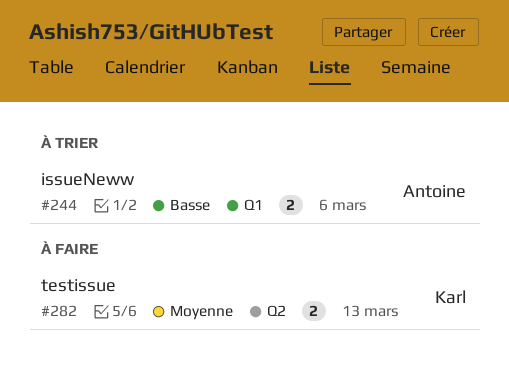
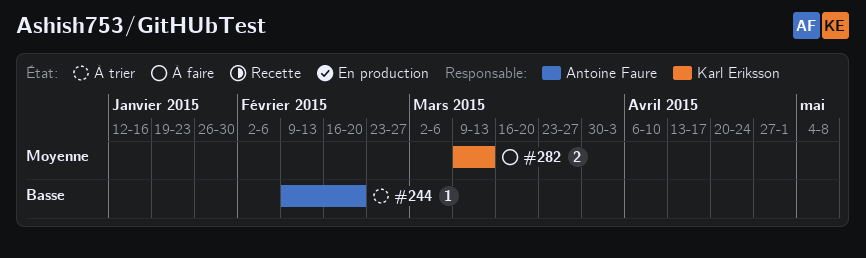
#244, estimate: 2 -> 1
#244, due: Mar 6 -> Feb 20

